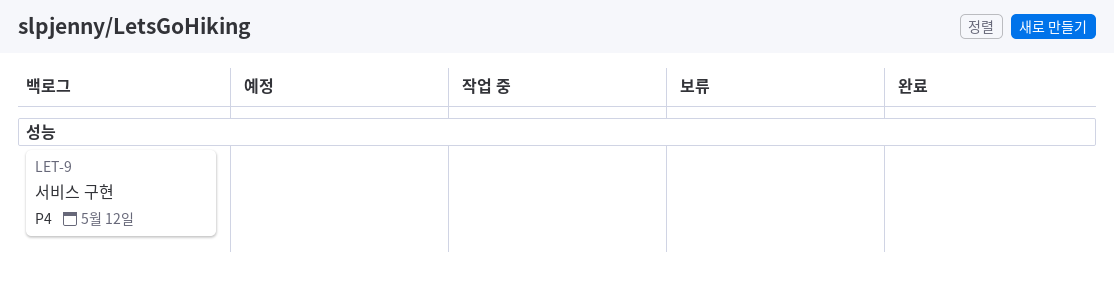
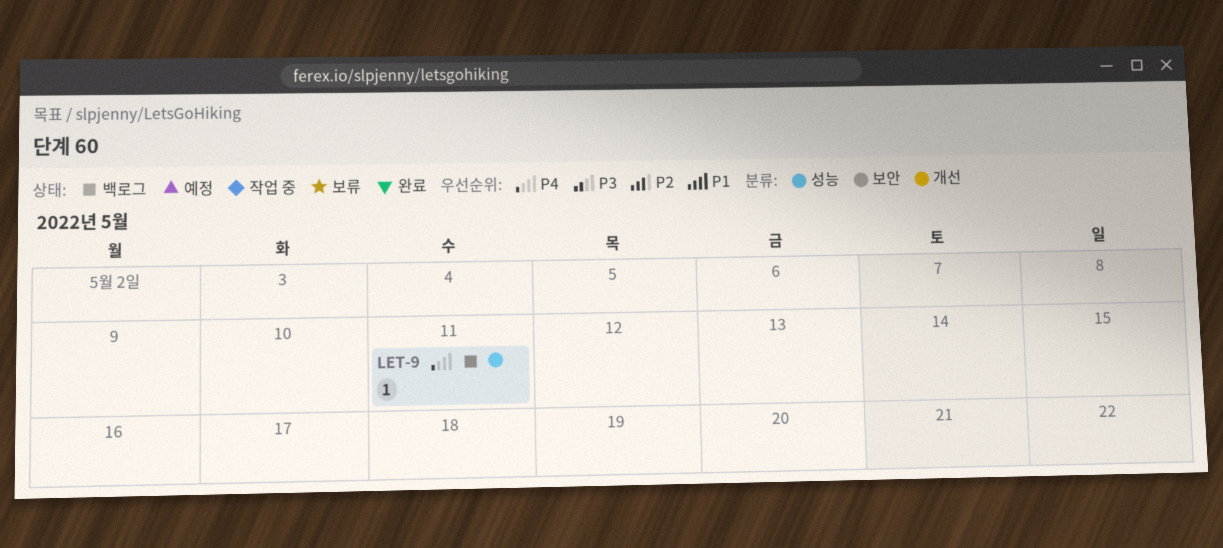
LET-9, due: May 12 -> May 11

